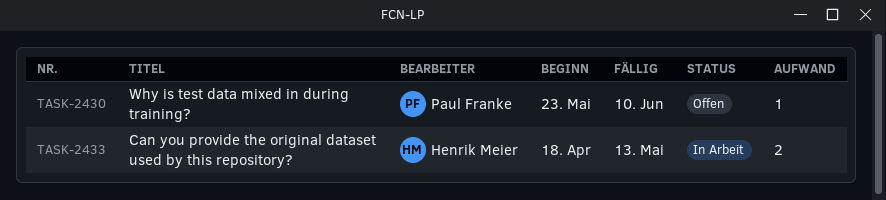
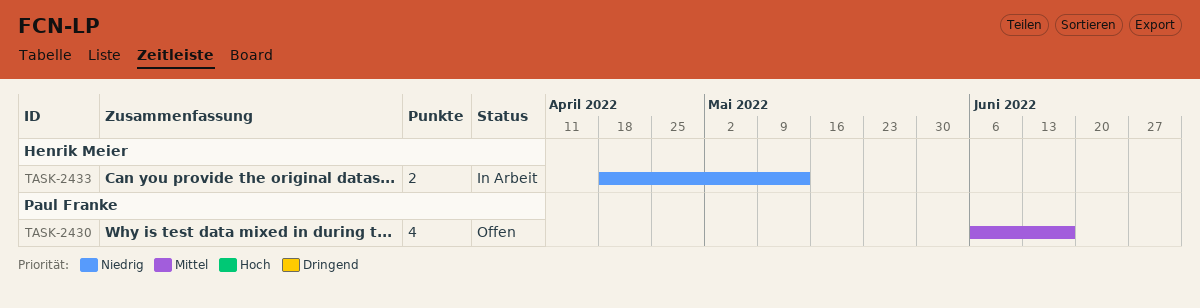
TASK-2430, estimate: 1 -> 4
TASK-2430, start: May 23 -> Jun 6
TASK-2430, due: Jun 10 -> Jun 17

